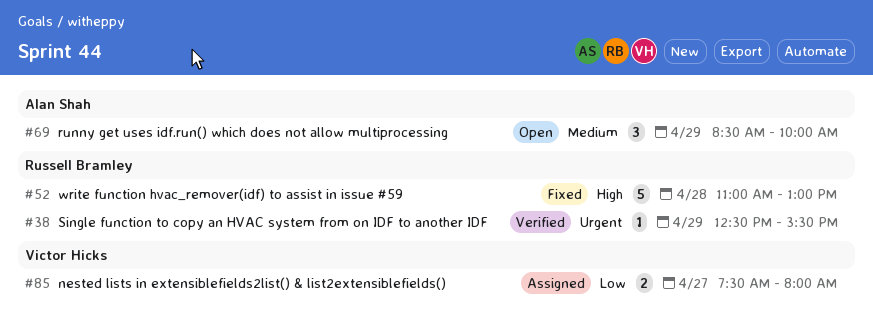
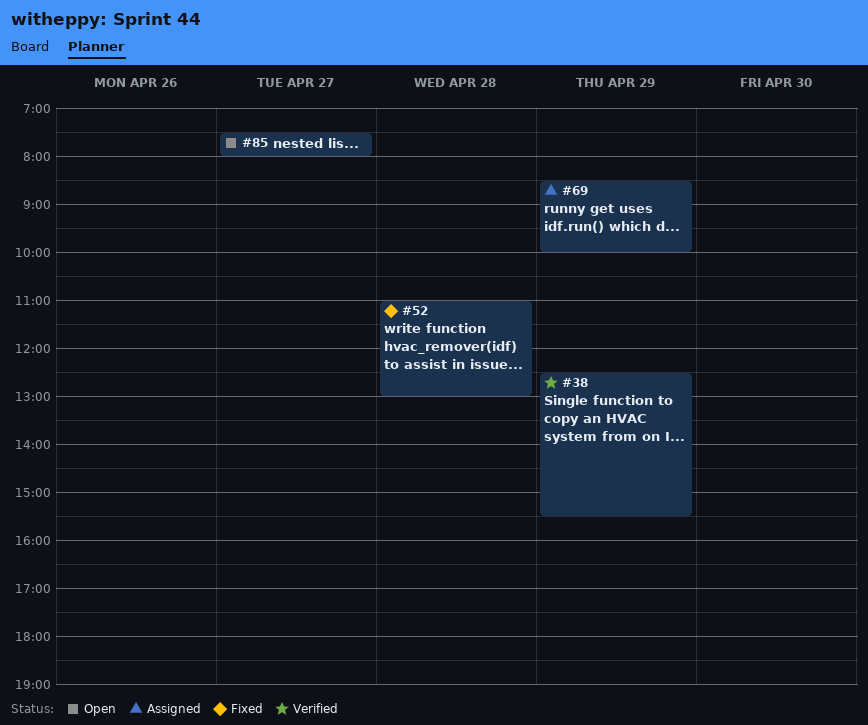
#69, status: Open -> Assigned
#85, status: Assigned -> Open

